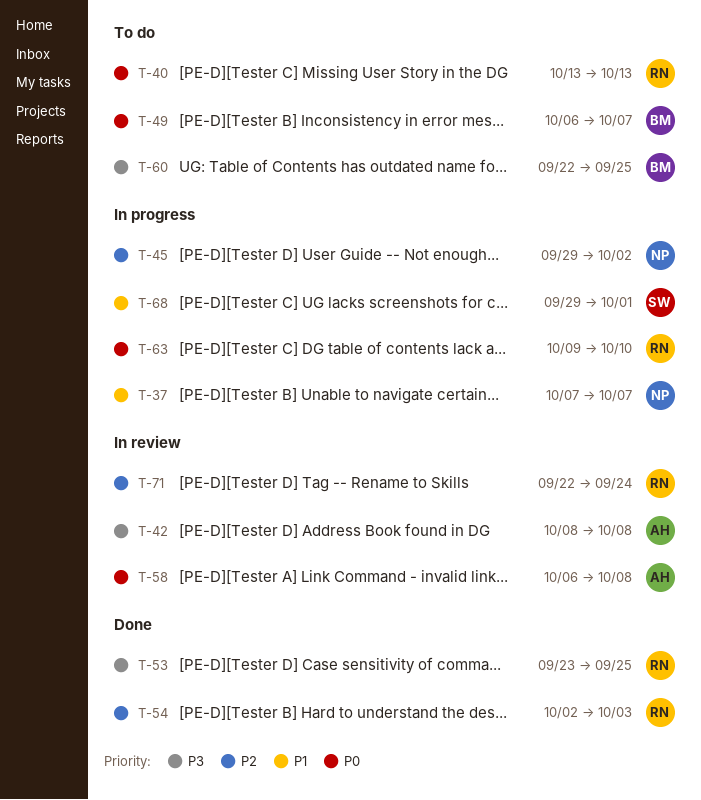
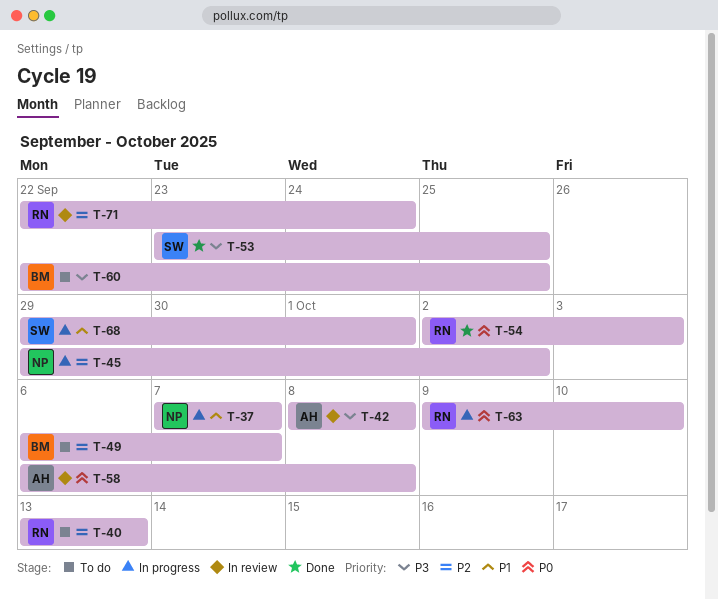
T-40, priority: P0 -> P2
T-49, priority: P0 -> P2
T-53, owner: RN -> SW
T-54, priority: P2 -> P0

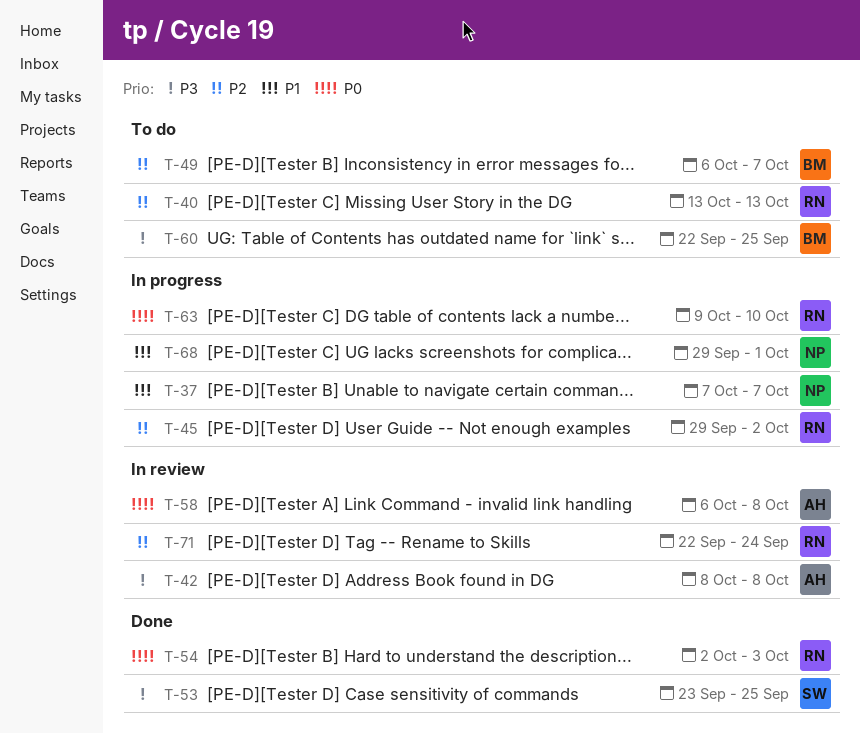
T-45, owner: NP -> RN
T-68, owner: SW -> NP

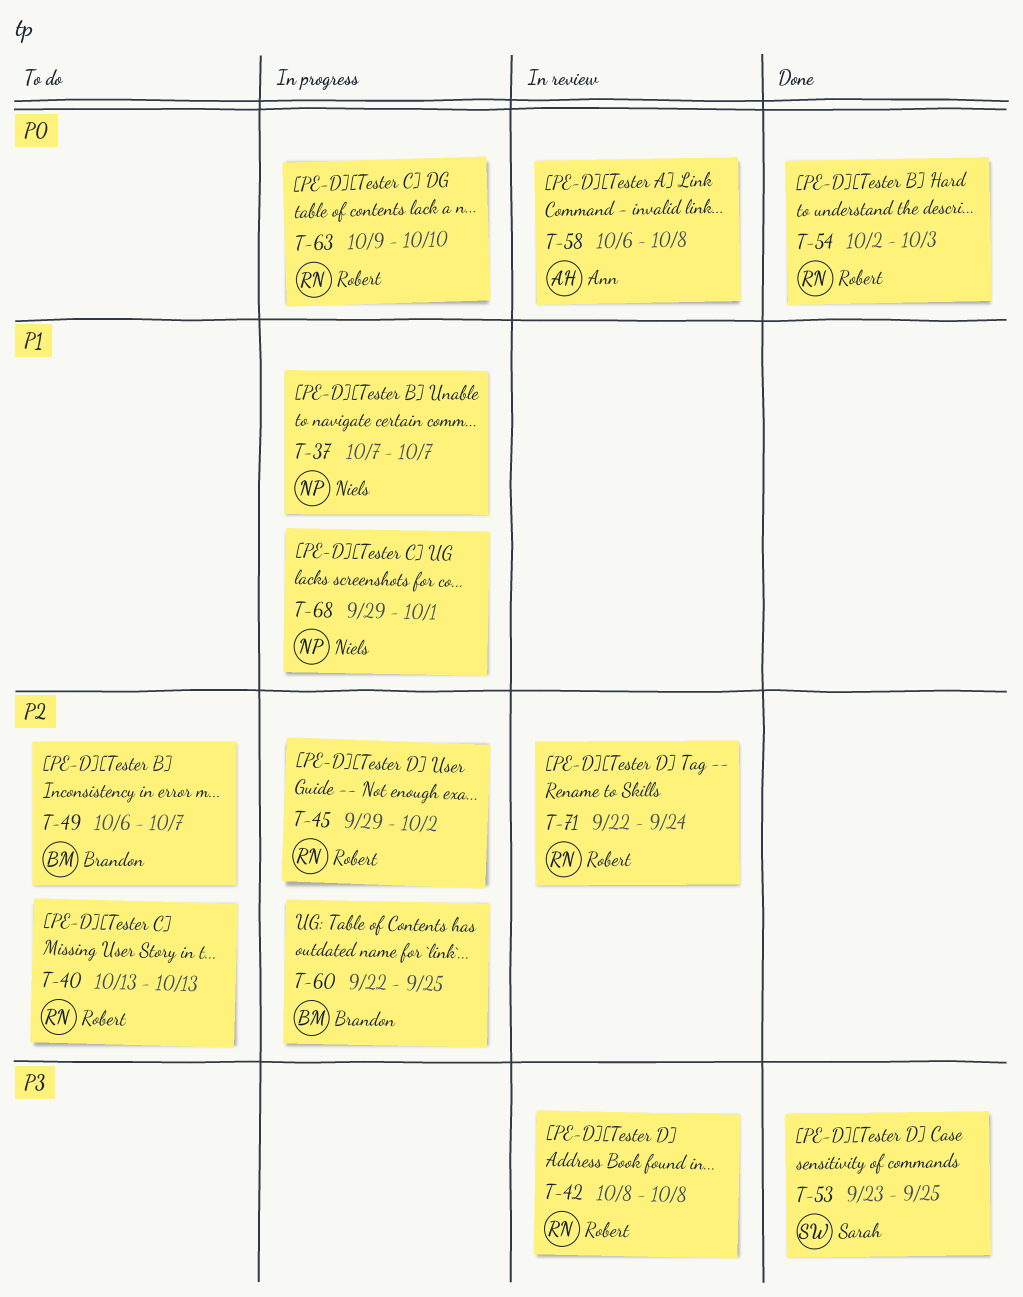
T-42, owner: Ann -> Robert
T-60, status: To do -> In progress
T-60, priority: P3 -> P2

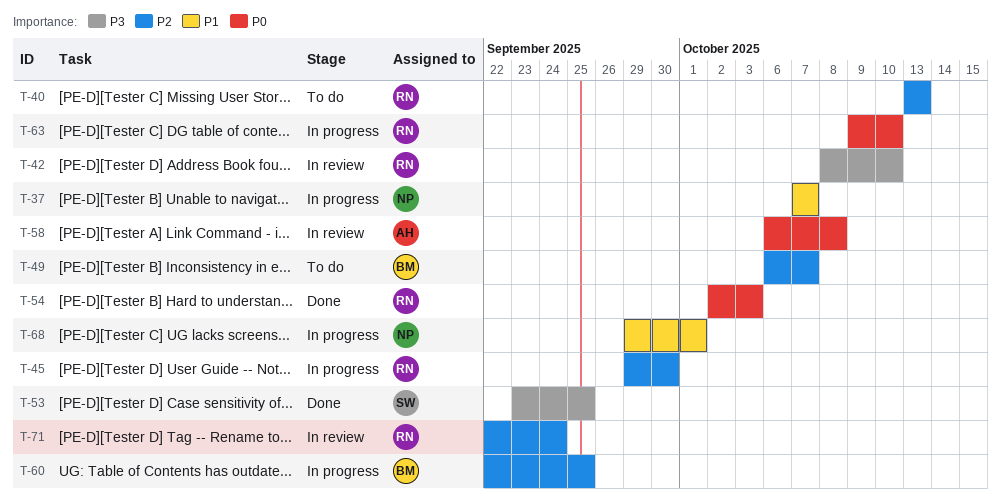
T-42, due: Oct 8 -> Oct 10
T-45, due: Oct 2 -> Sep 30

